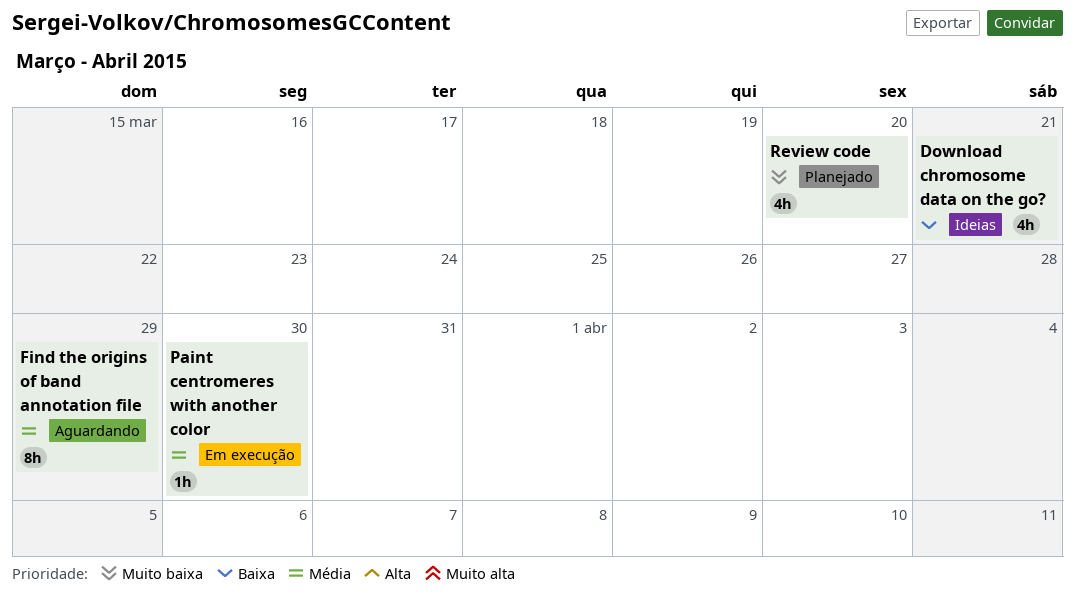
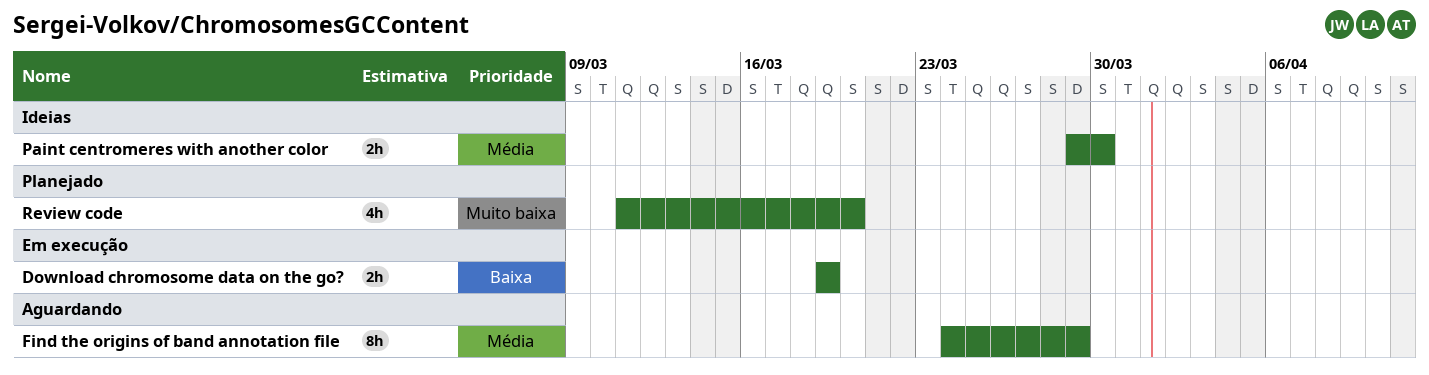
Download chromosome data on the go?, status: Ideias -> Em execução
Download chromosome data on the go?, estimate: 4h -> 2h
Download chromosome data on the go?, due: Mar 21 -> Mar 19
Paint centromeres with another color, status: Em execução -> Ideias
Paint centromeres with another color, estimate: 1h -> 2h

